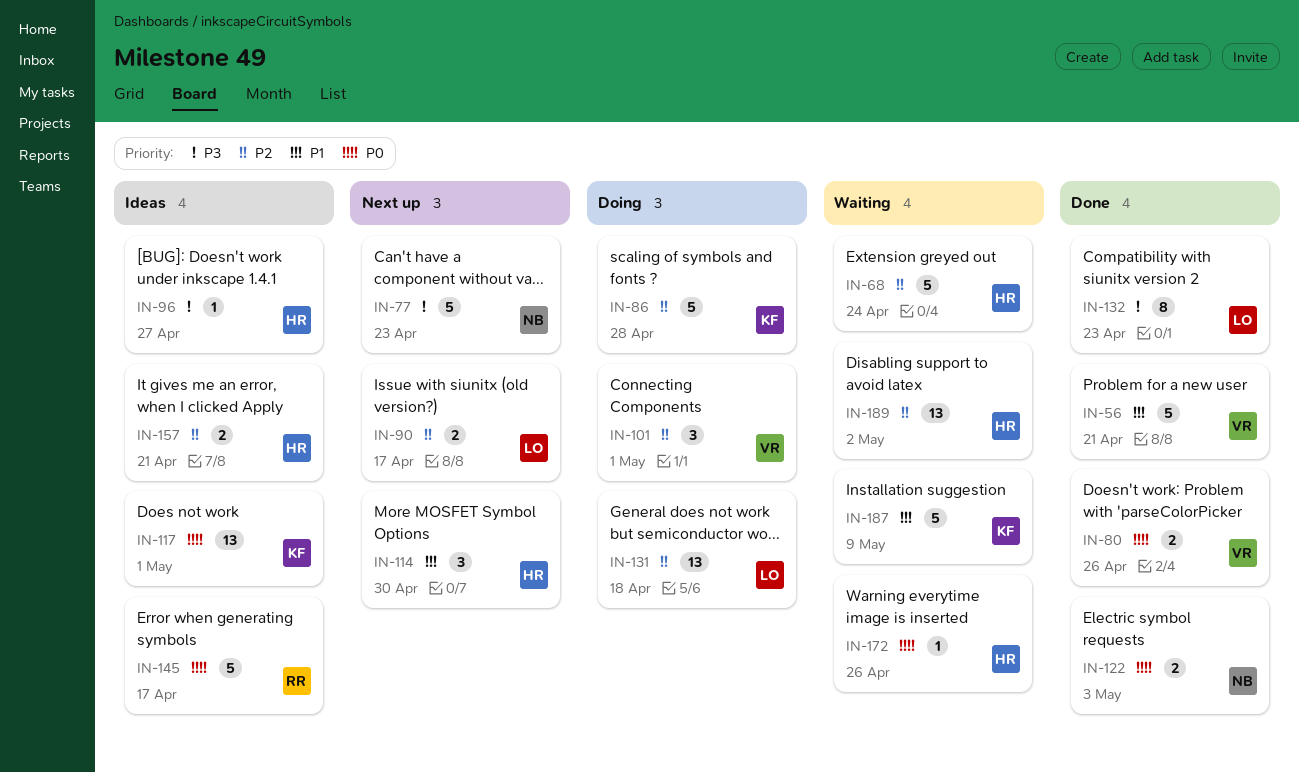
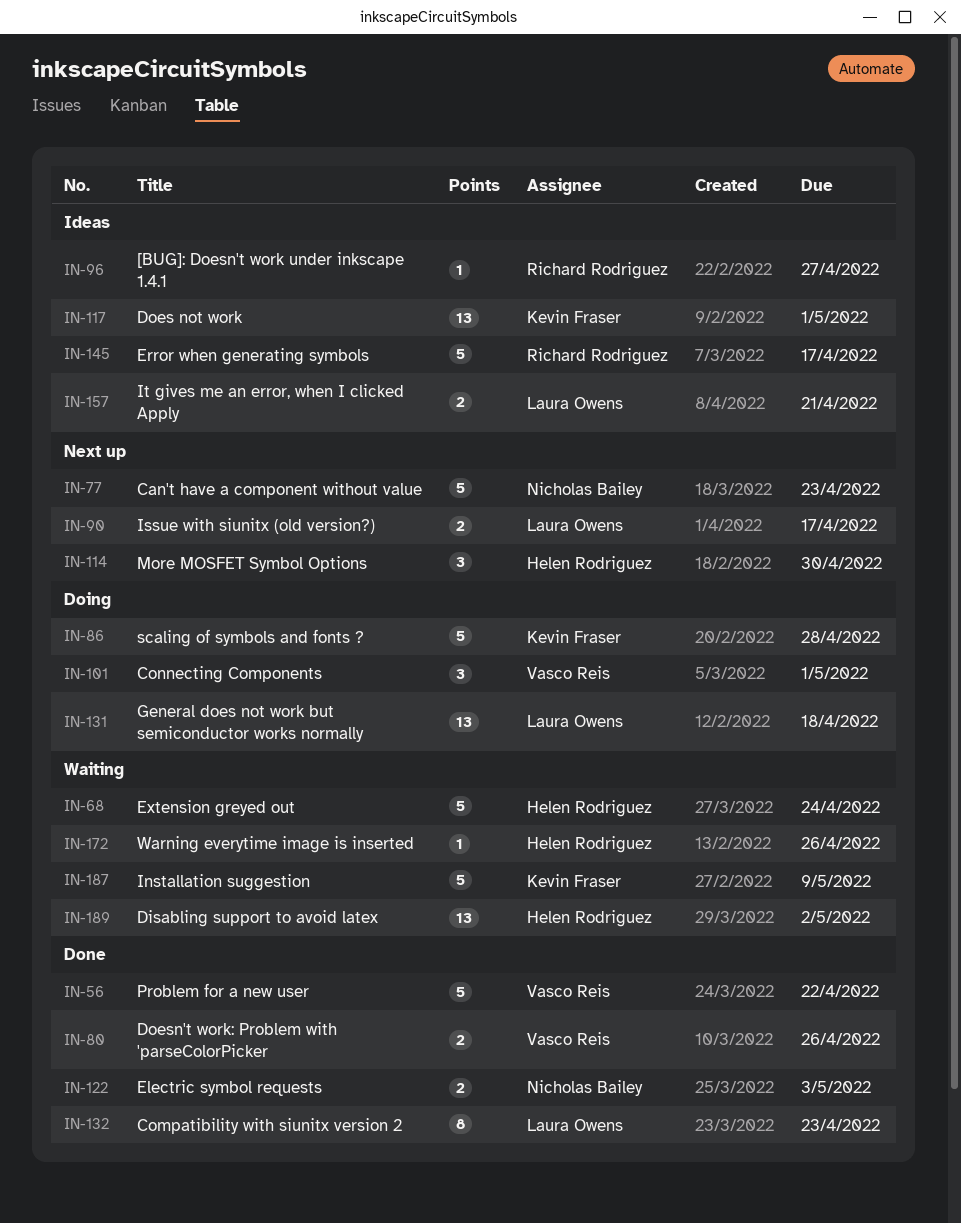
IN-56, due: Apr 21 -> Apr 22
IN-96, owner: Helen Rodriguez -> Richard Rodriguez
IN-157, owner: Helen Rodriguez -> Laura Owens

